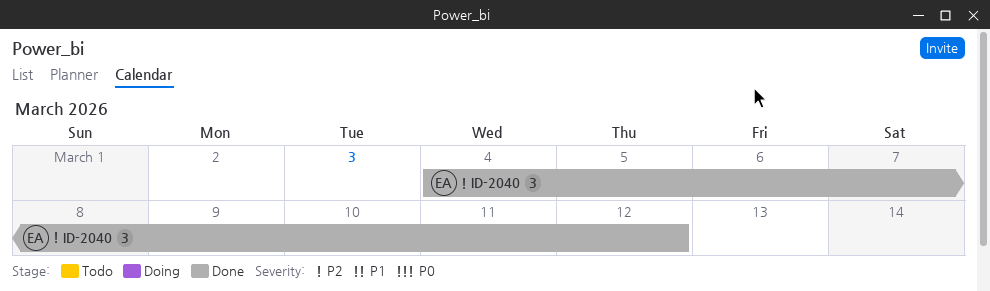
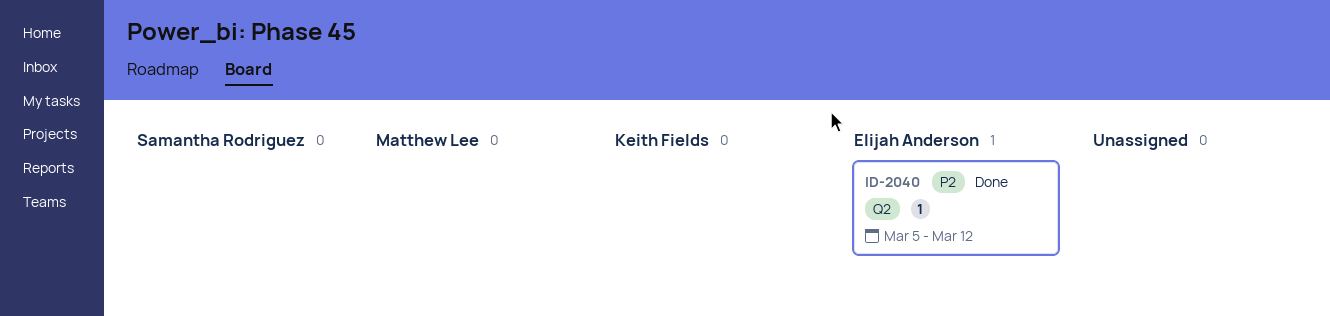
ID-2040, estimate: 3 -> 1
ID-2040, start: Mar 4 -> Mar 5

